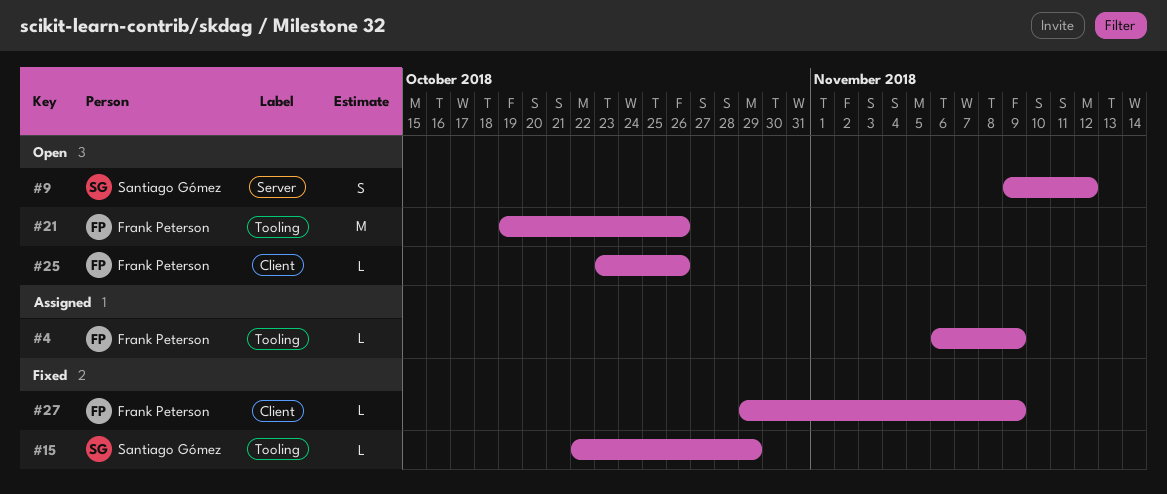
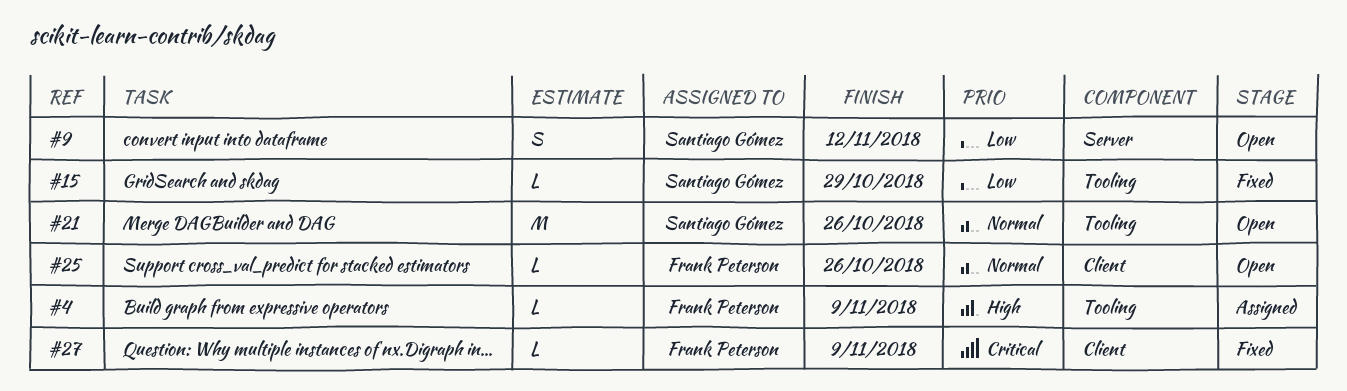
#21, owner: Frank Peterson -> Santiago Gómez

